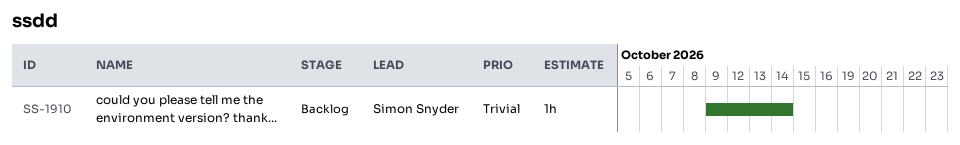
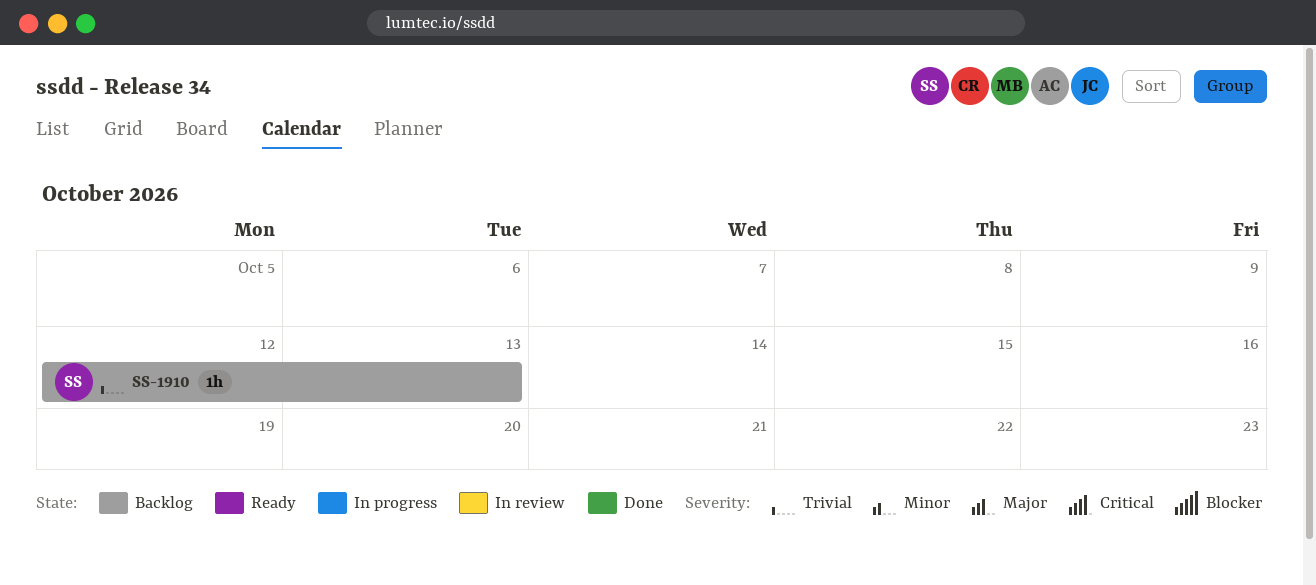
SS-1910, start: Oct 9 -> Oct 12
SS-1910, due: Oct 14 -> Oct 13

